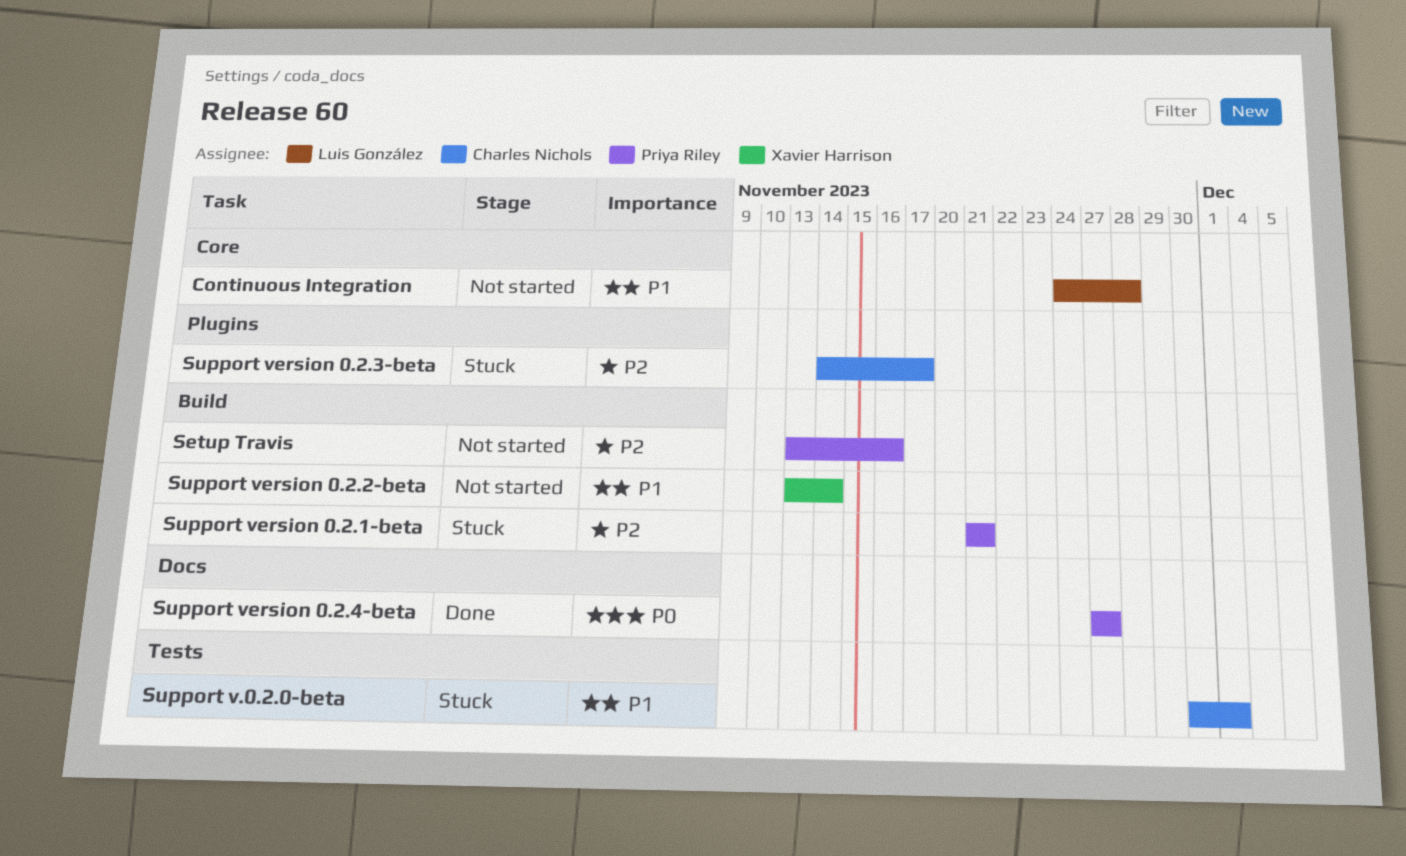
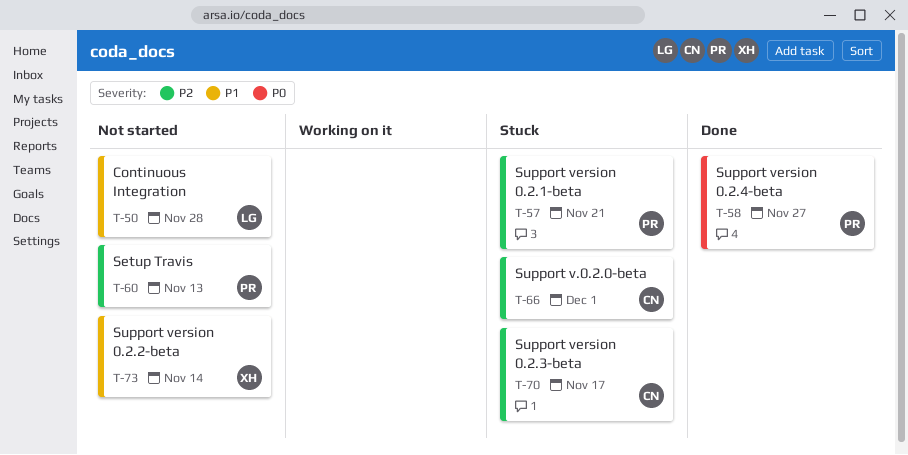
Setup Travis, due: Nov 16 -> Nov 13
Support v.0.2.0-beta, priority: P1 -> P2

